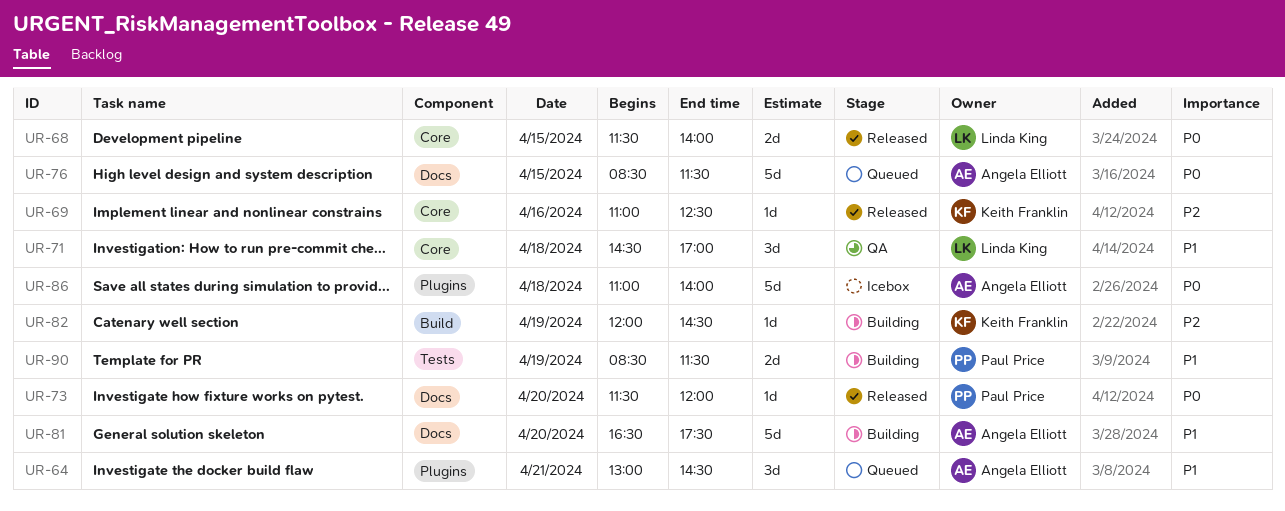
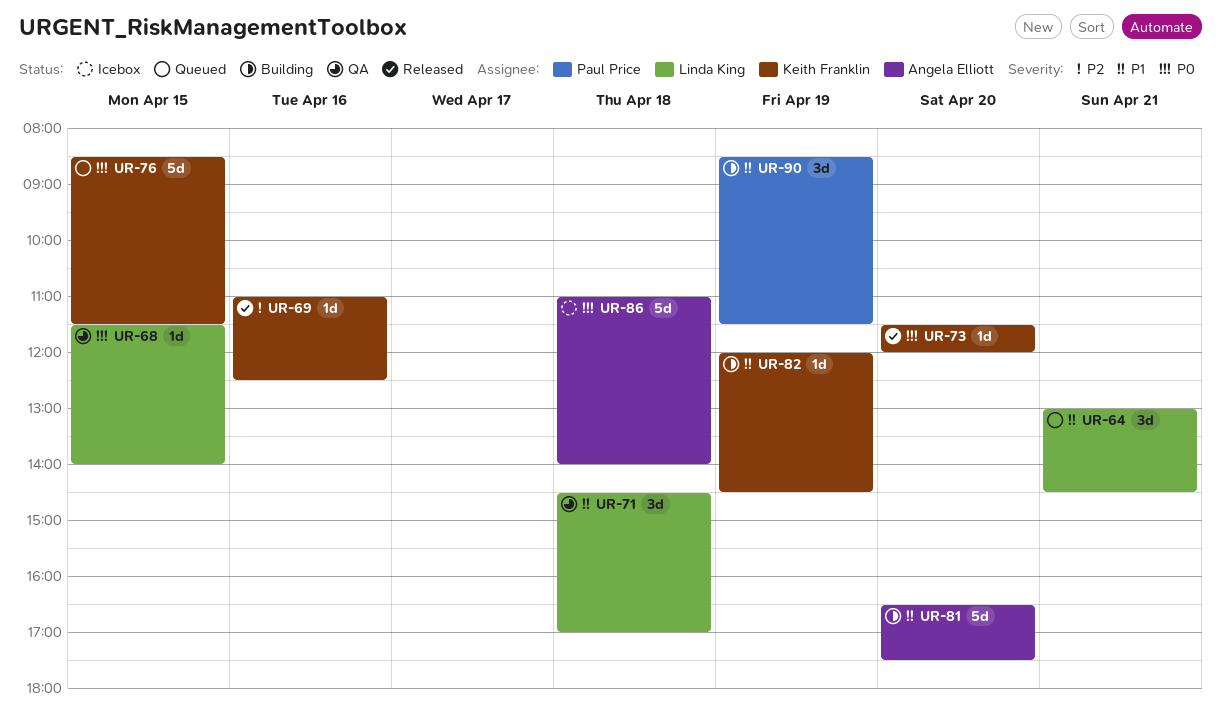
UR-64, owner: Angela Elliott -> Linda King
UR-68, status: Released -> QA
UR-68, estimate: 2d -> 1d
UR-73, owner: Paul Price -> Keith Franklin
UR-76, owner: Angela Elliott -> Keith Franklin
UR-82, priority: P2 -> P1
UR-90, estimate: 2d -> 3d

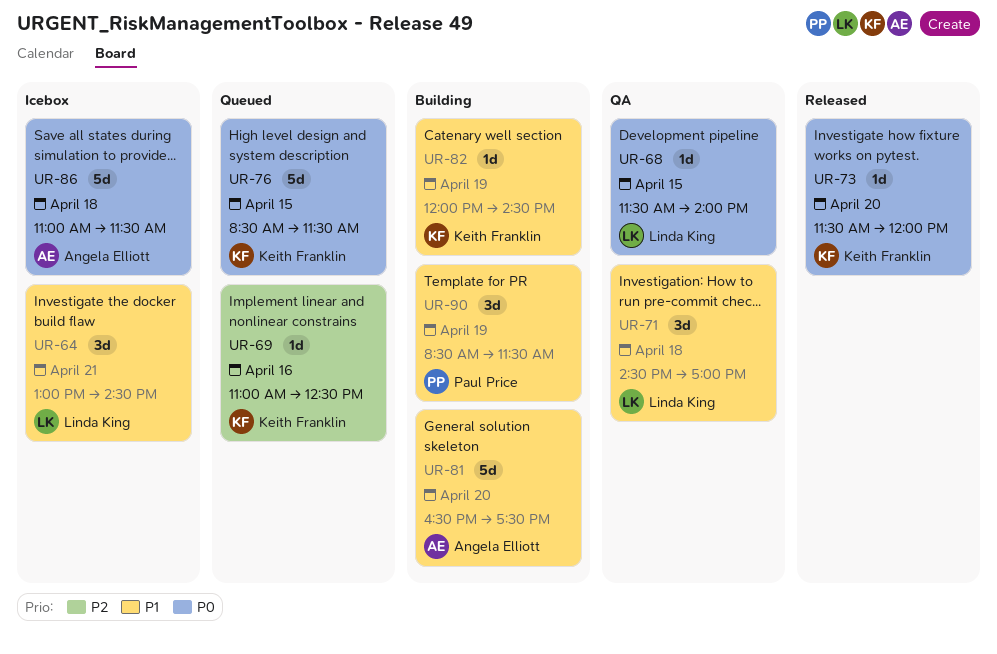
UR-64, status: Queued -> Icebox
UR-69, status: Released -> Queued
UR-86, ends: 14:00 -> 11:30

